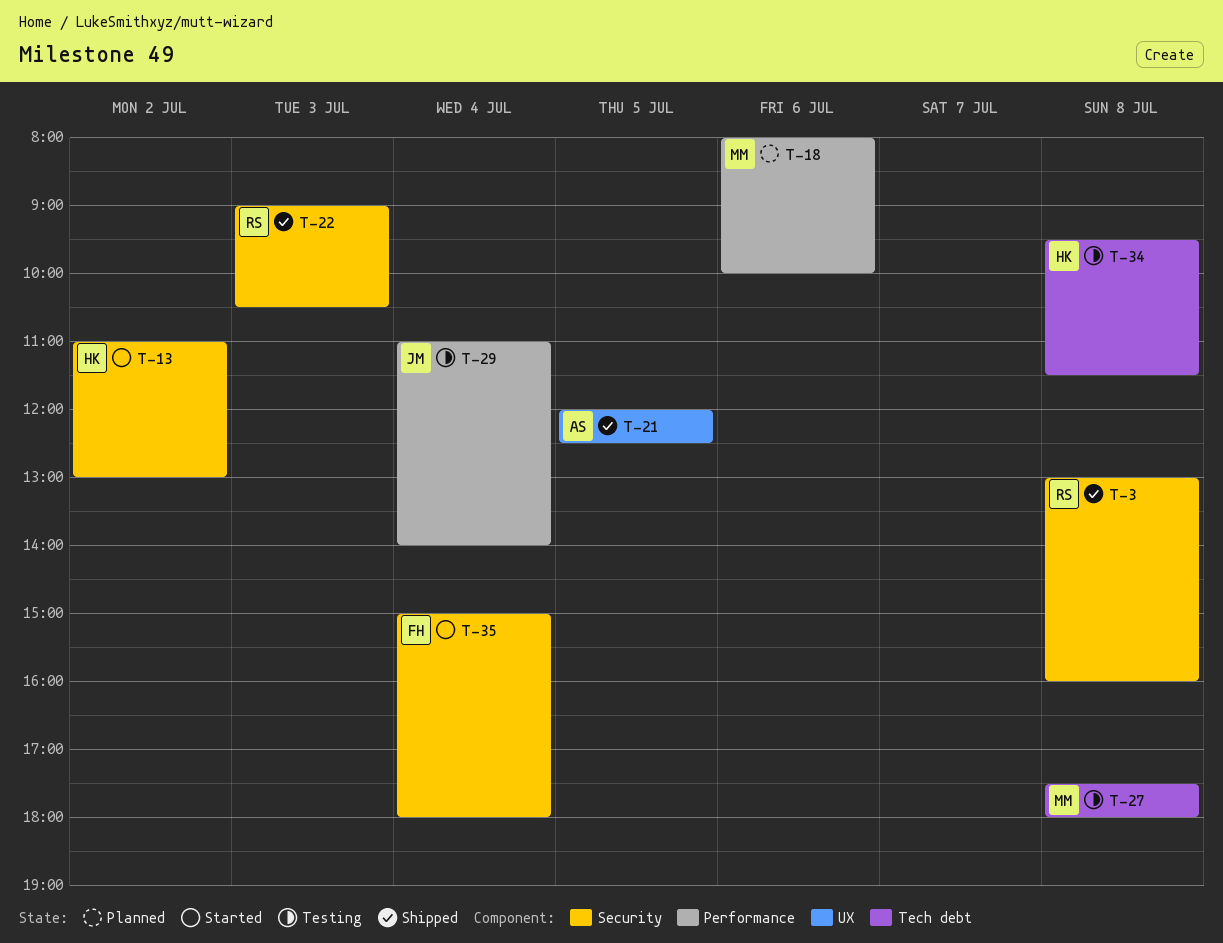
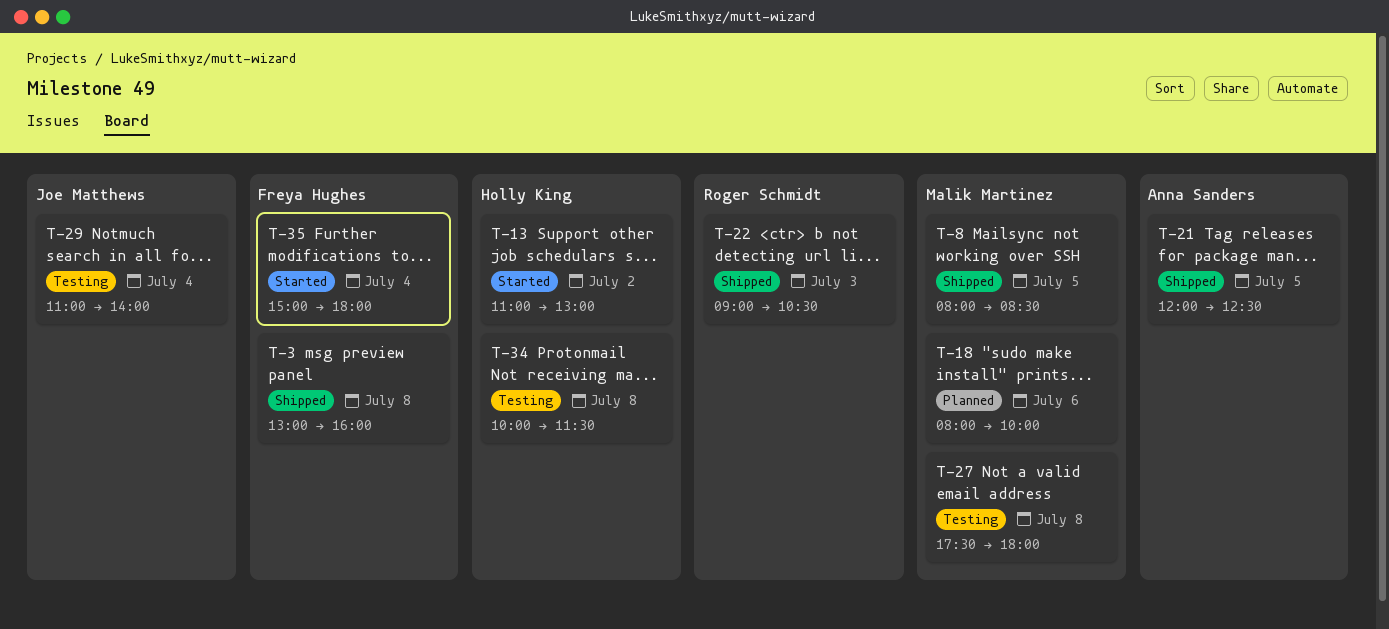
T-3, owner: Roger Schmidt -> Freya Hughes
T-8: none -> present
T-34, begins: 09:30 -> 10:00

